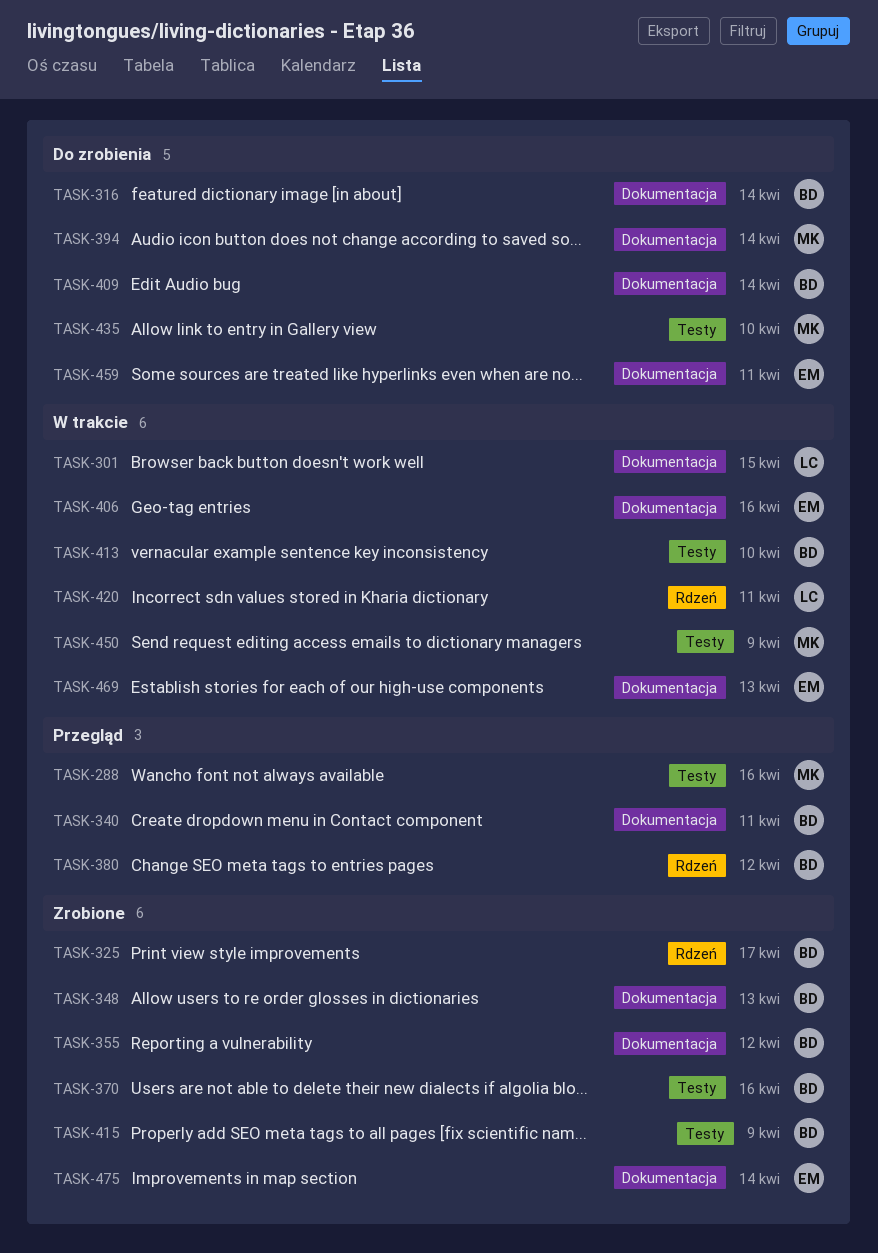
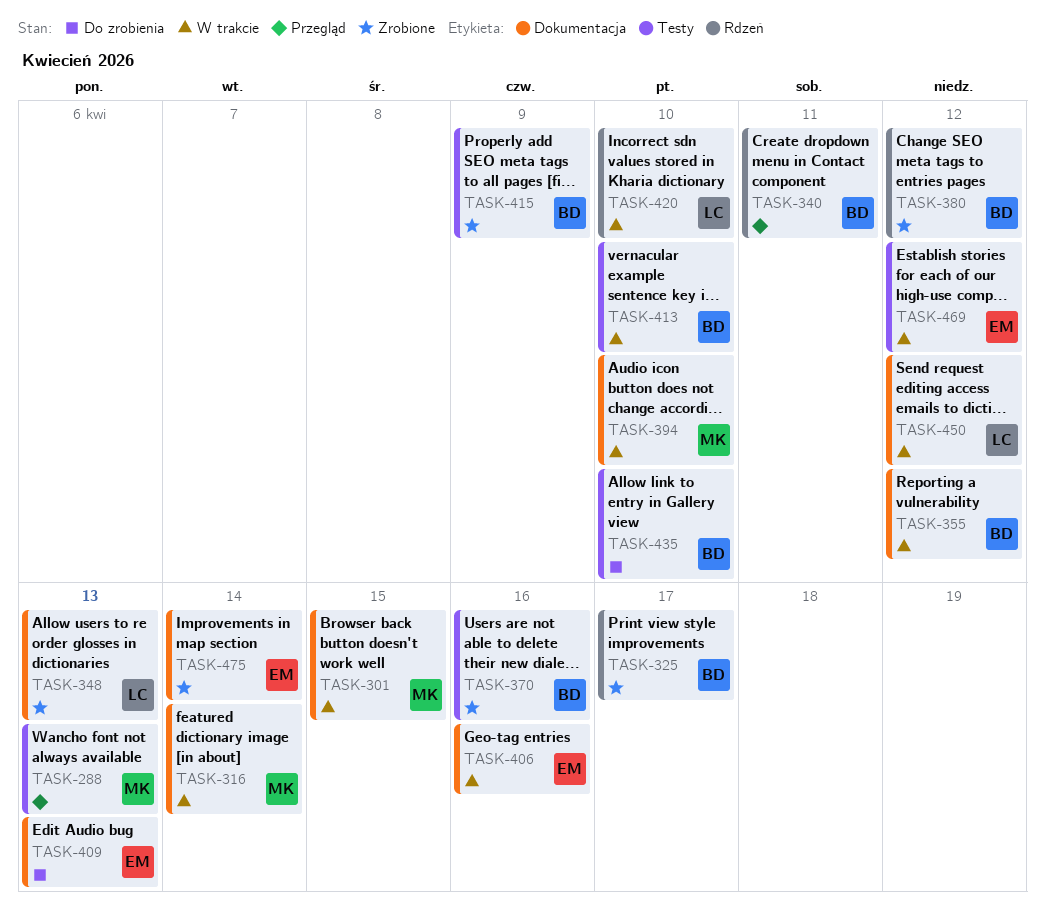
TASK-288, due: Apr 16 -> Apr 13
TASK-301, owner: LC -> MK
TASK-316, status: Do zrobienia -> W trakcie
TASK-316, owner: BD -> MK
TASK-340, label: Dokumentacja -> Rdzeń
TASK-348, owner: BD -> LC
TASK-355, status: Zrobione -> W trakcie
TASK-380, status: Przegląd -> Zrobione
TASK-394, status: Do zrobienia -> W trakcie
TASK-394, due: Apr 14 -> Apr 10
TASK-409, owner: BD -> EM
TASK-409, due: Apr 14 -> Apr 13
TASK-420, due: Apr 11 -> Apr 10
TASK-435, owner: MK -> BD
TASK-450, owner: MK -> LC
TASK-450, label: Testy -> Dokumentacja
TASK-450, due: Apr 9 -> Apr 12
TASK-459: present -> none
TASK-469, label: Dokumentacja -> Testy
TASK-469, due: Apr 13 -> Apr 12

